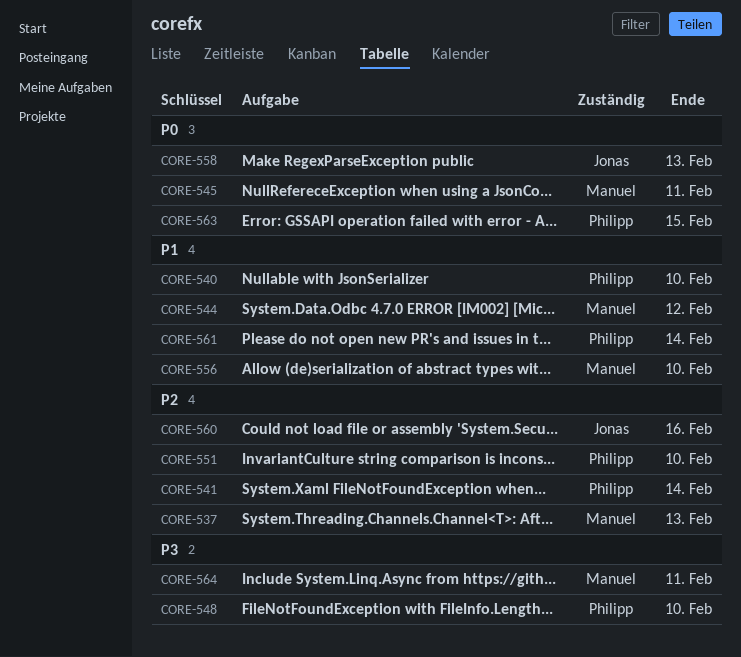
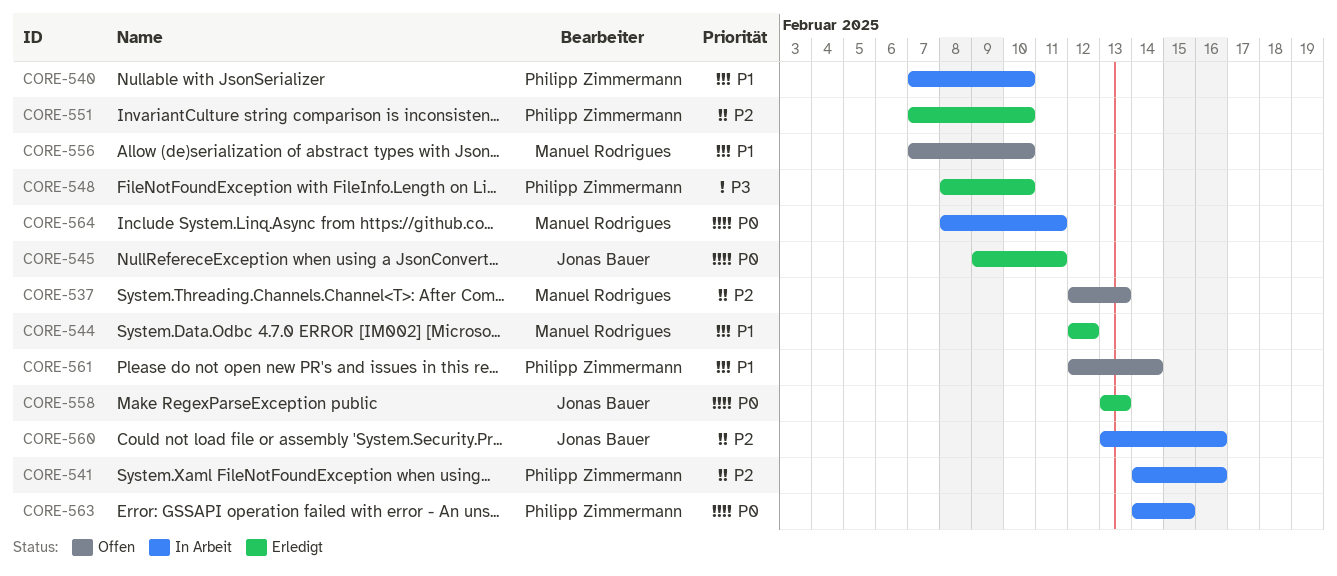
CORE-541, due: Feb 14 -> Feb 16
CORE-545, owner: Manuel Rodrigues -> Jonas Bauer
CORE-564, priority: P3 -> P0

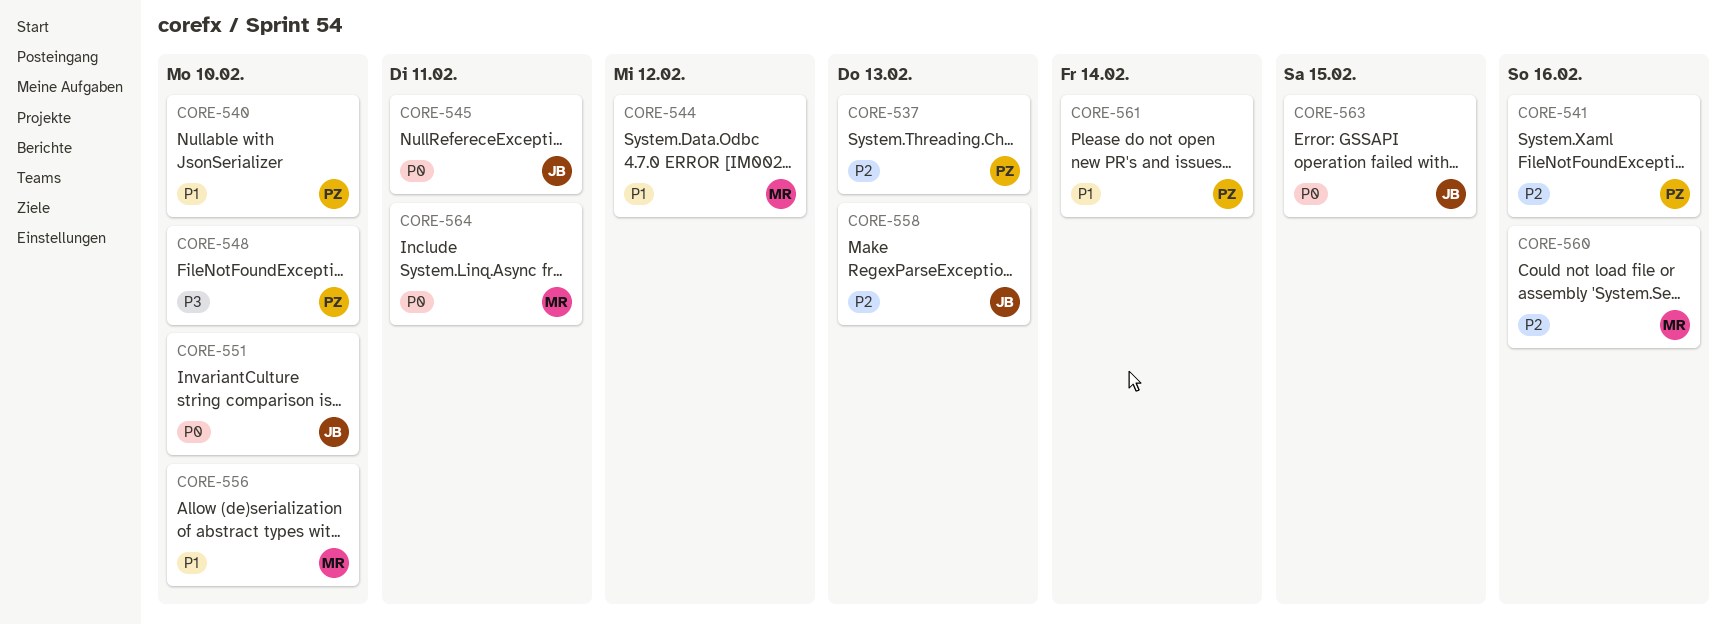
CORE-537, owner: Manuel Rodrigues -> Philipp Zimmermann
CORE-551, owner: Philipp Zimmermann -> Jonas Bauer
CORE-551, priority: P2 -> P0
CORE-558, priority: P0 -> P2
CORE-560, owner: Jonas Bauer -> Manuel Rodrigues
CORE-563, owner: Philipp Zimmermann -> Jonas Bauer

